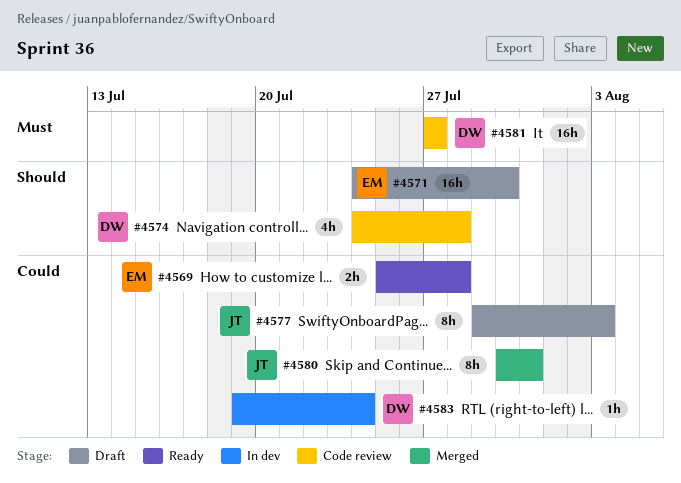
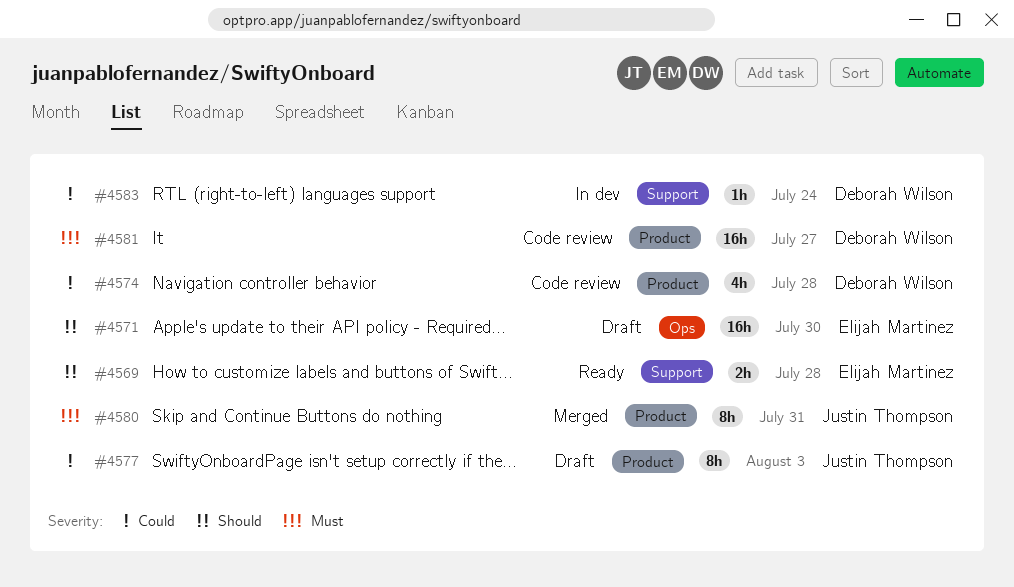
#4569, priority: Could -> Should
#4574, priority: Should -> Could
#4580, priority: Could -> Must

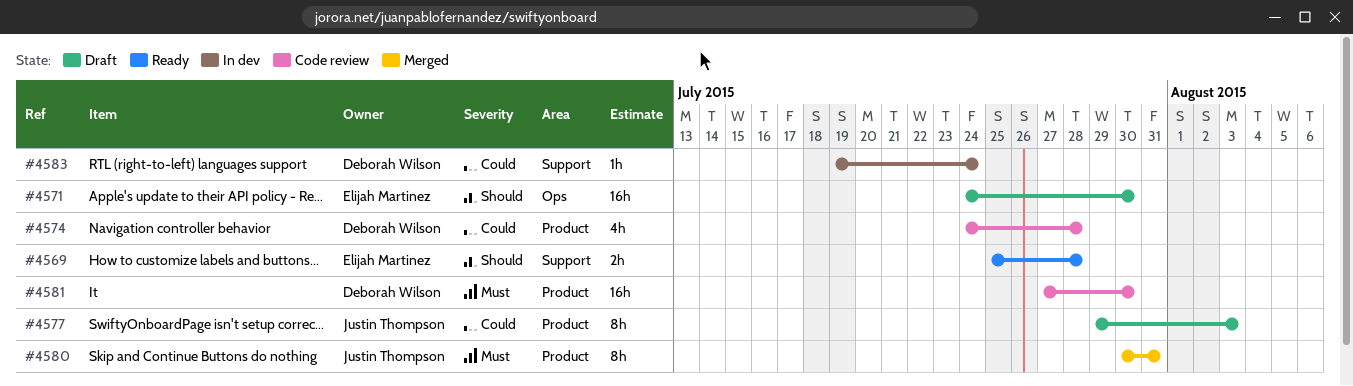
#4581, due: Jul 27 -> Jul 30

